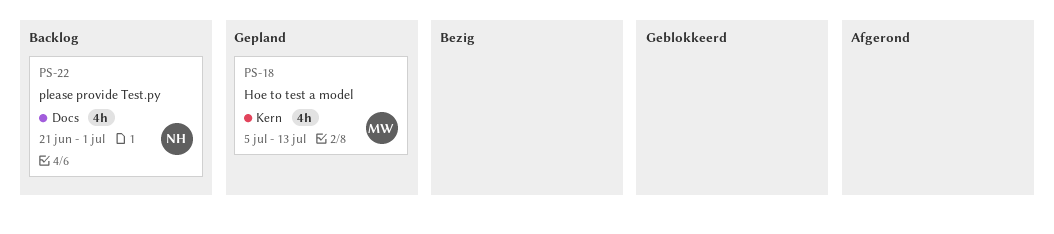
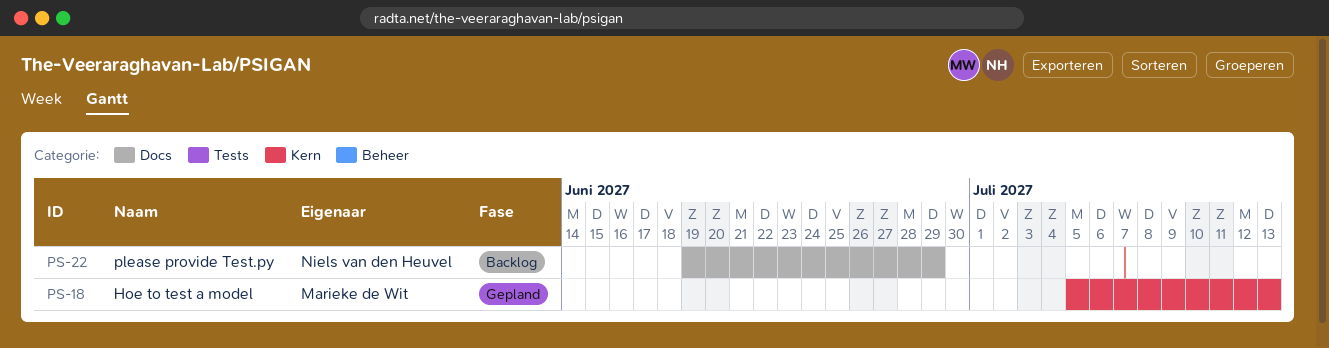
PS-22, start: Jun 21 -> Jun 19
PS-22, due: Jul 1 -> Jun 29

